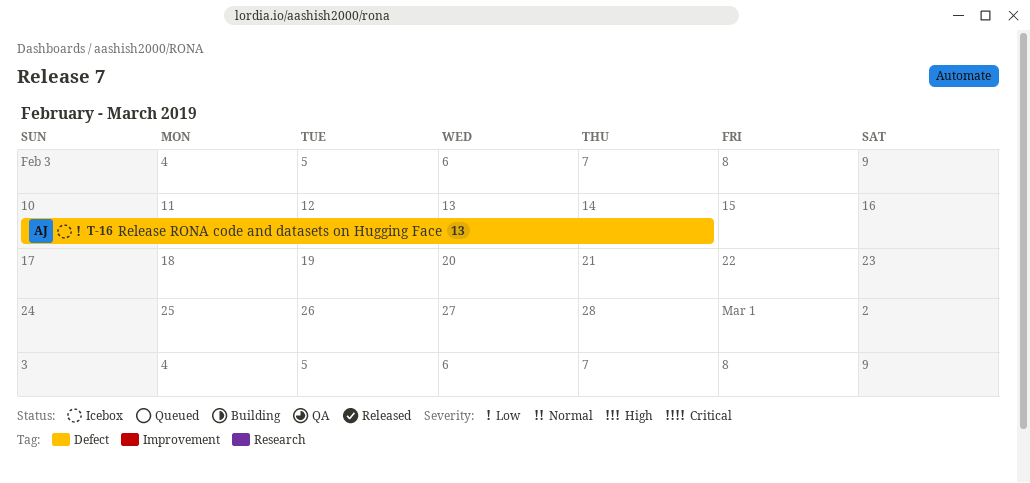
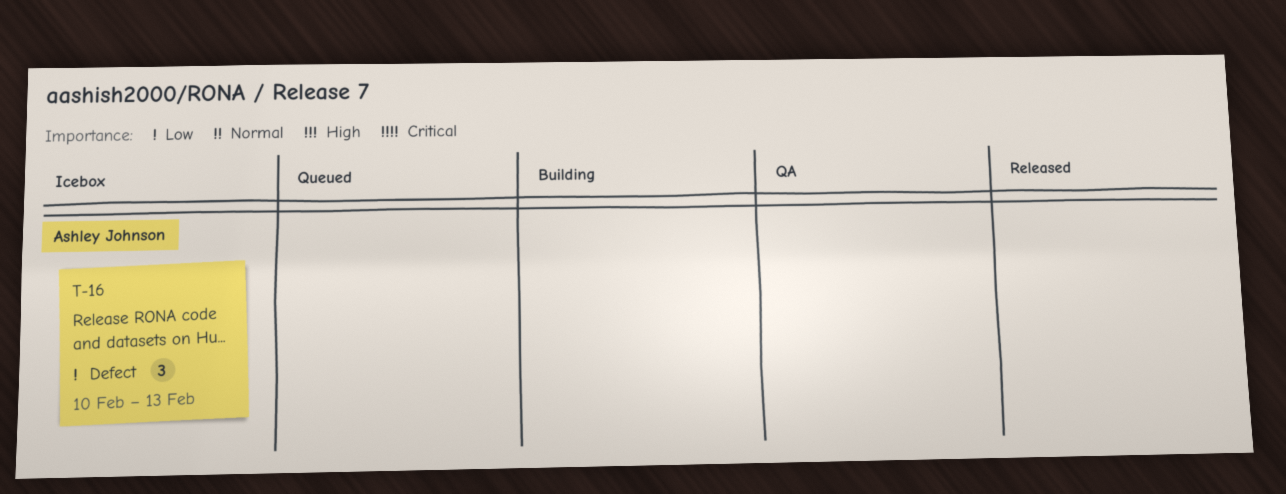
T-16, estimate: 13 -> 3
T-16, due: Feb 14 -> Feb 13

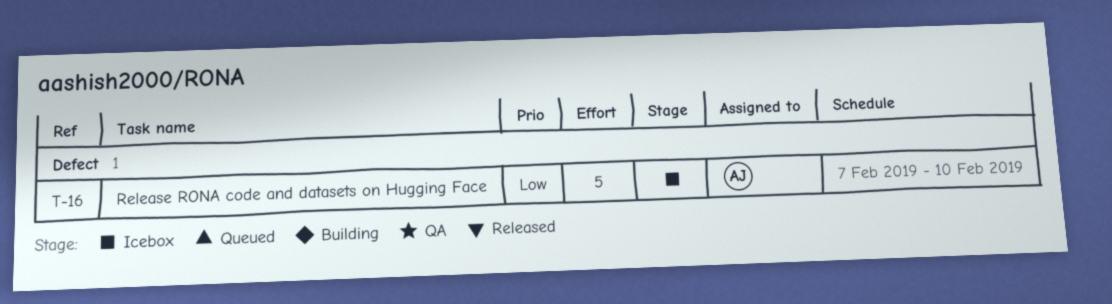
T-16, estimate: 3 -> 5
T-16, start: Feb 10 -> Feb 7
T-16, due: Feb 13 -> Feb 10

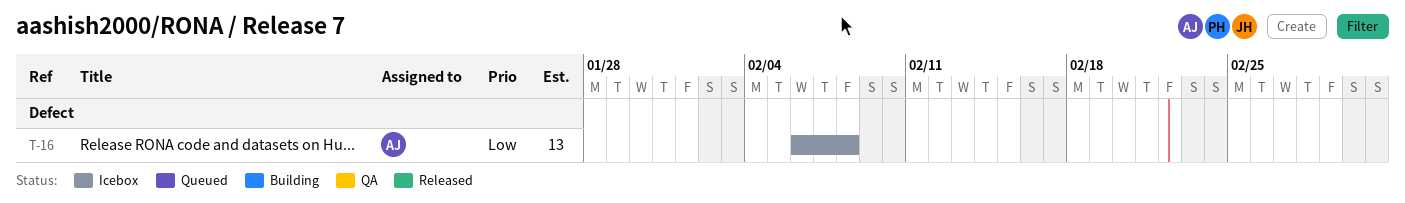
T-16, estimate: 5 -> 13
T-16, start: Feb 7 -> Feb 6
T-16, due: Feb 10 -> Feb 8

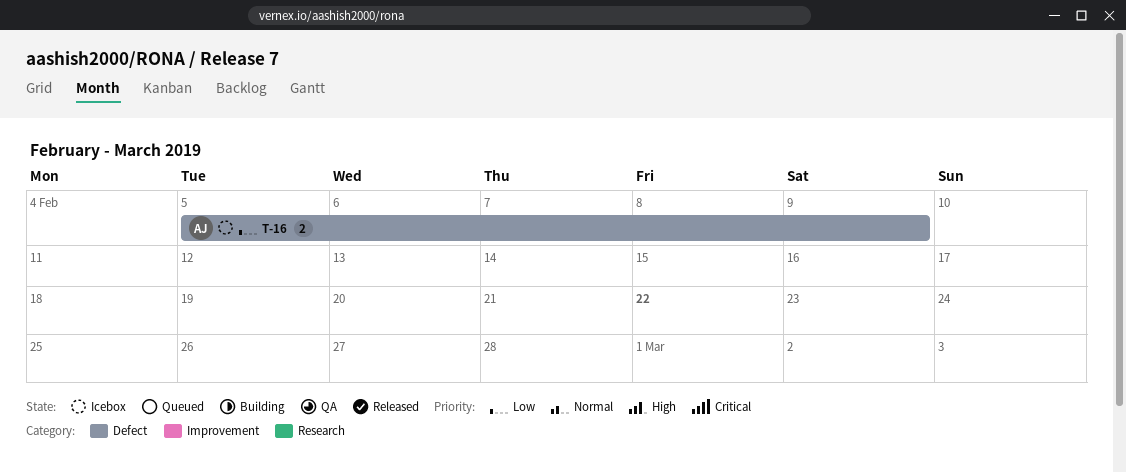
T-16, estimate: 13 -> 2
T-16, start: Feb 6 -> Feb 5
T-16, due: Feb 8 -> Feb 9

